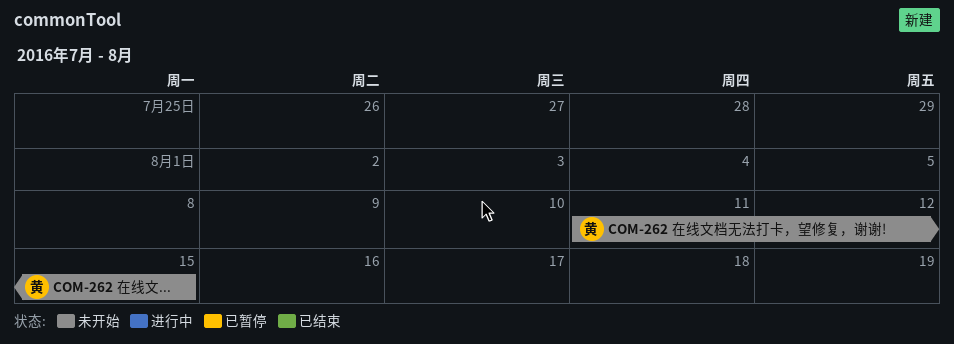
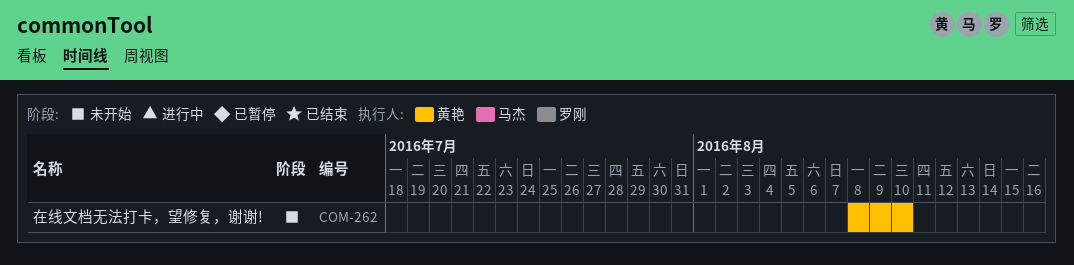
COM-262, start: Aug 11 -> Aug 8
COM-262, due: Aug 15 -> Aug 10

